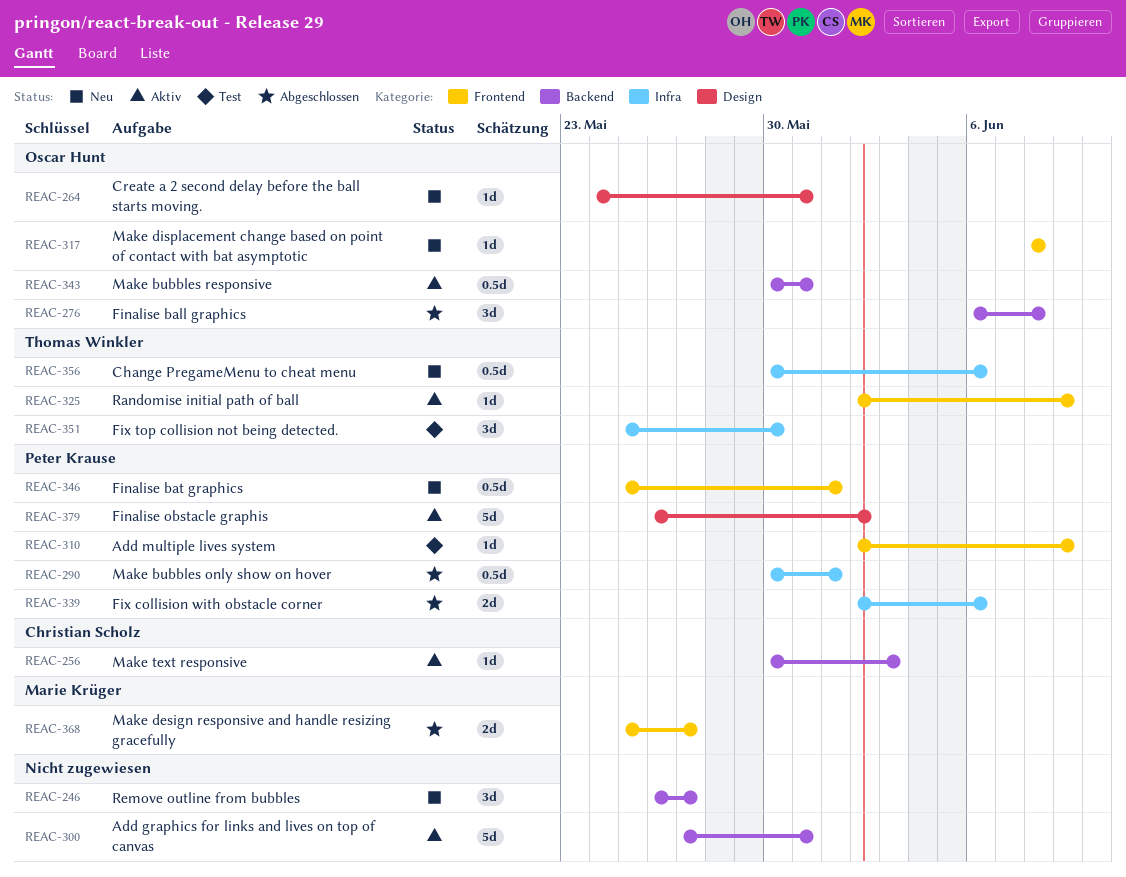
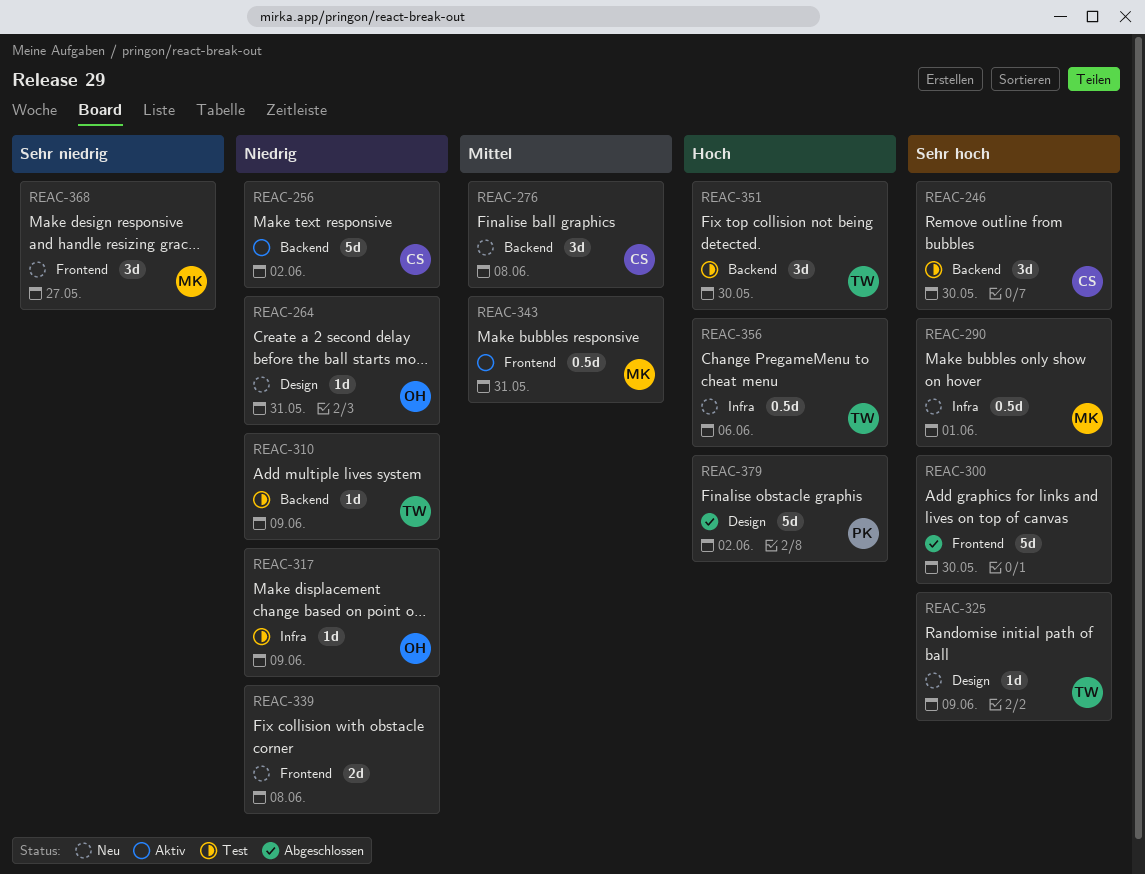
REAC-246, status: Neu -> Test
REAC-246, owner: none -> Christian Scholz
REAC-246, due: May 27 -> May 30
REAC-256, estimate: 1d -> 5d
REAC-256, due: Jun 3 -> Jun 2
REAC-276, status: Abgeschlossen -> Neu
REAC-276, owner: Oscar Hunt -> Christian Scholz
REAC-290, status: Abgeschlossen -> Neu
REAC-290, owner: Peter Krause -> Marie Krüger
REAC-300, status: Aktiv -> Abgeschlossen
REAC-300, label: Backend -> Frontend
REAC-300, due: May 31 -> May 30
REAC-310, owner: Peter Krause -> Thomas Winkler
REAC-310, label: Frontend -> Backend
REAC-317, status: Neu -> Test
REAC-317, label: Frontend -> Infra
REAC-317, due: Jun 8 -> Jun 9
REAC-325, status: Aktiv -> Neu
REAC-325, label: Frontend -> Design
REAC-339, status: Abgeschlossen -> Neu
REAC-339, owner: Peter Krause -> none
REAC-339, label: Infra -> Frontend
REAC-339, due: Jun 6 -> Jun 8
REAC-343, owner: Oscar Hunt -> Marie Krüger
REAC-343, label: Backend -> Frontend
REAC-346: present -> none
REAC-351, label: Infra -> Backend
REAC-368, status: Abgeschlossen -> Neu
REAC-368, estimate: 2d -> 3d
REAC-379, status: Aktiv -> Abgeschlossen

